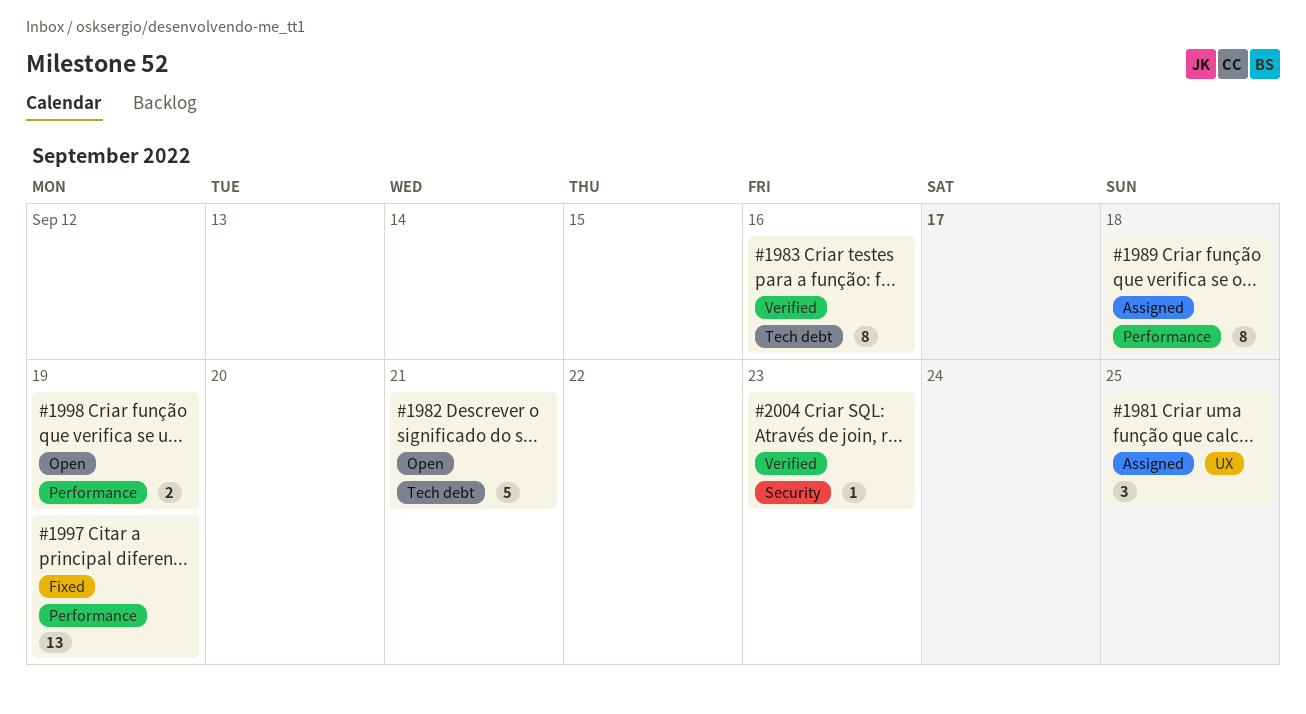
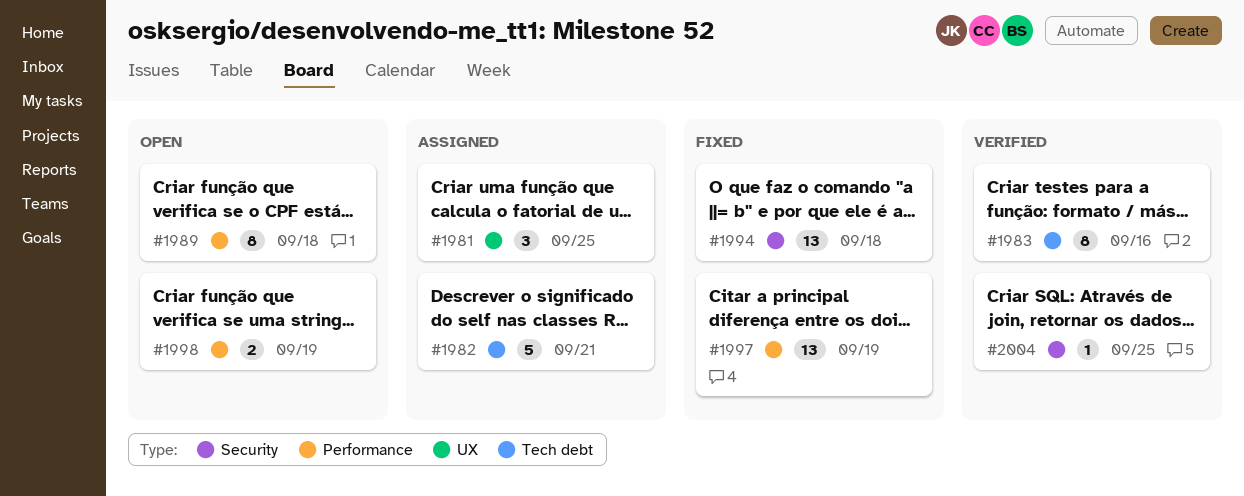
#1982, status: Open -> Assigned
#1989, status: Assigned -> Open
#1994: none -> present
#2004, due: Sep 23 -> Sep 25

